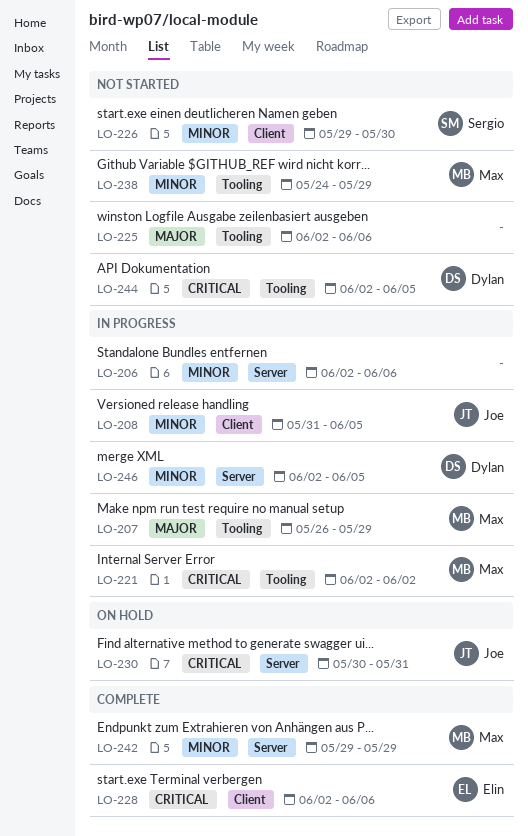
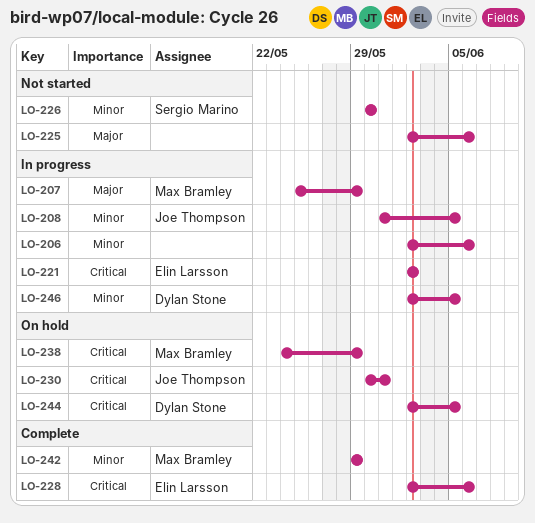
LO-207, start: May 26 -> May 25
LO-221, owner: Max Bramley -> Elin Larsson
LO-226, start: May 29 -> May 30
LO-238, status: Not started -> On hold
LO-238, priority: Minor -> Critical
LO-244, status: Not started -> On hold

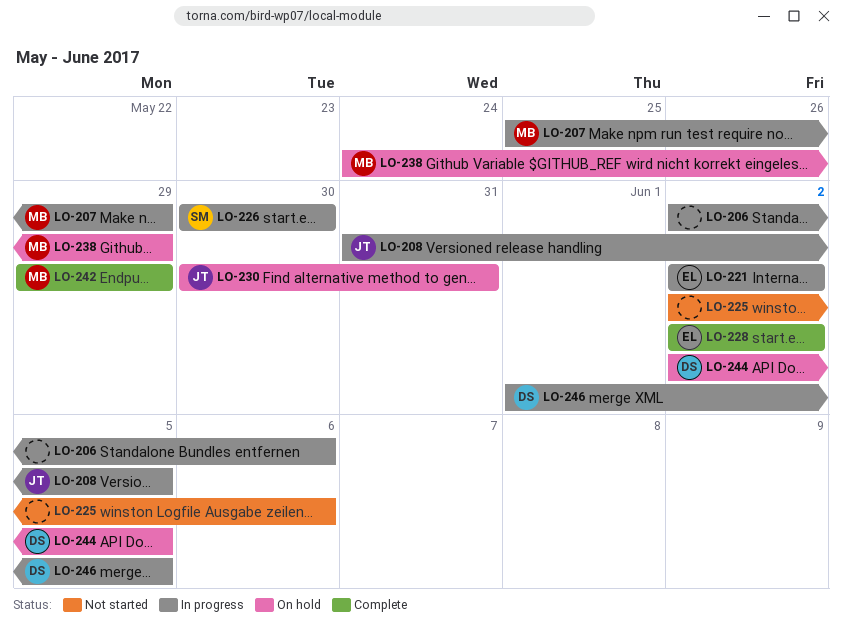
LO-226, status: Not started -> In progress
LO-228, due: Jun 6 -> Jun 2
LO-246, start: Jun 2 -> Jun 1

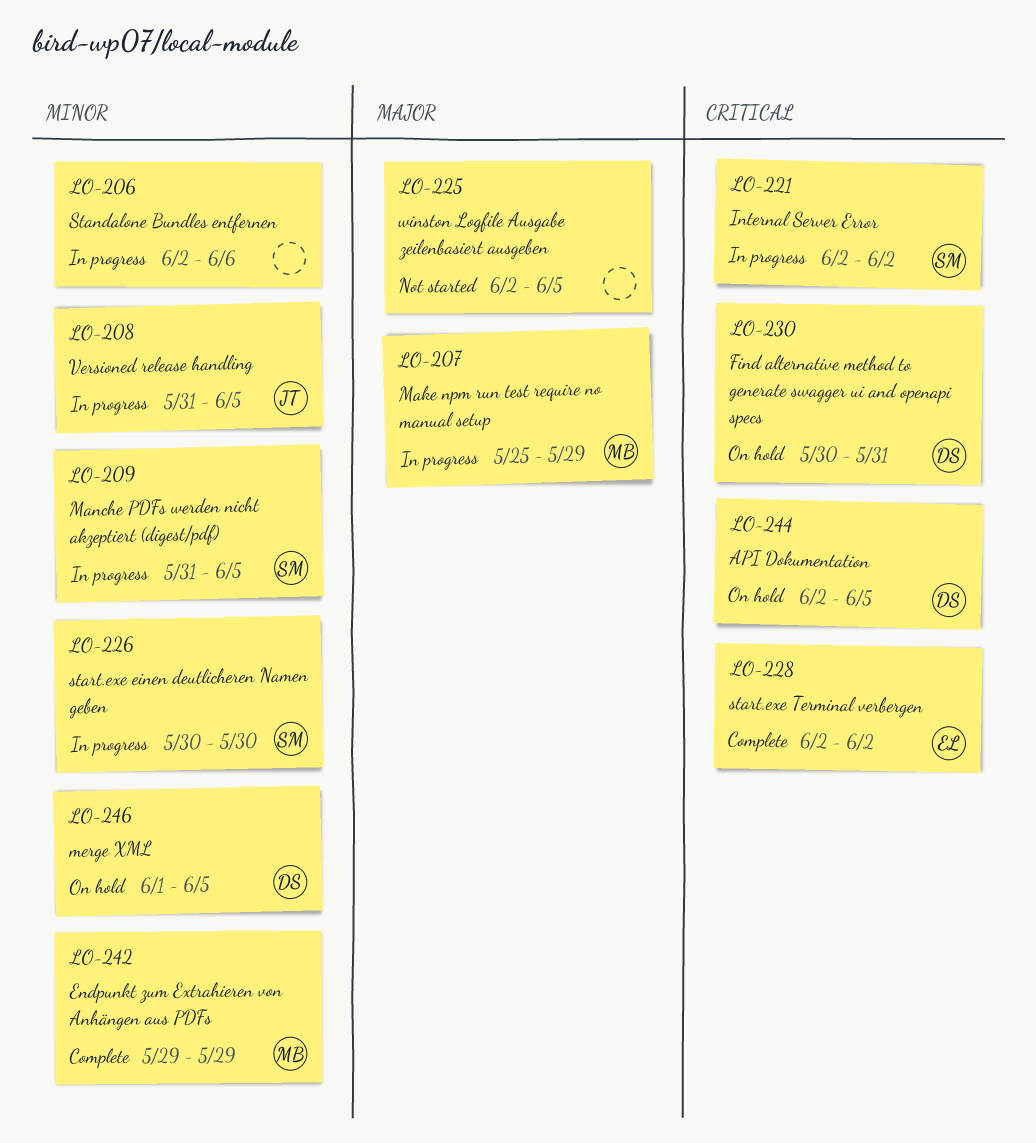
LO-209: none -> present
LO-221, owner: EL -> SM
LO-225, due: Jun 6 -> Jun 5
LO-230, owner: JT -> DS
LO-238: present -> none
LO-246, status: In progress -> On hold

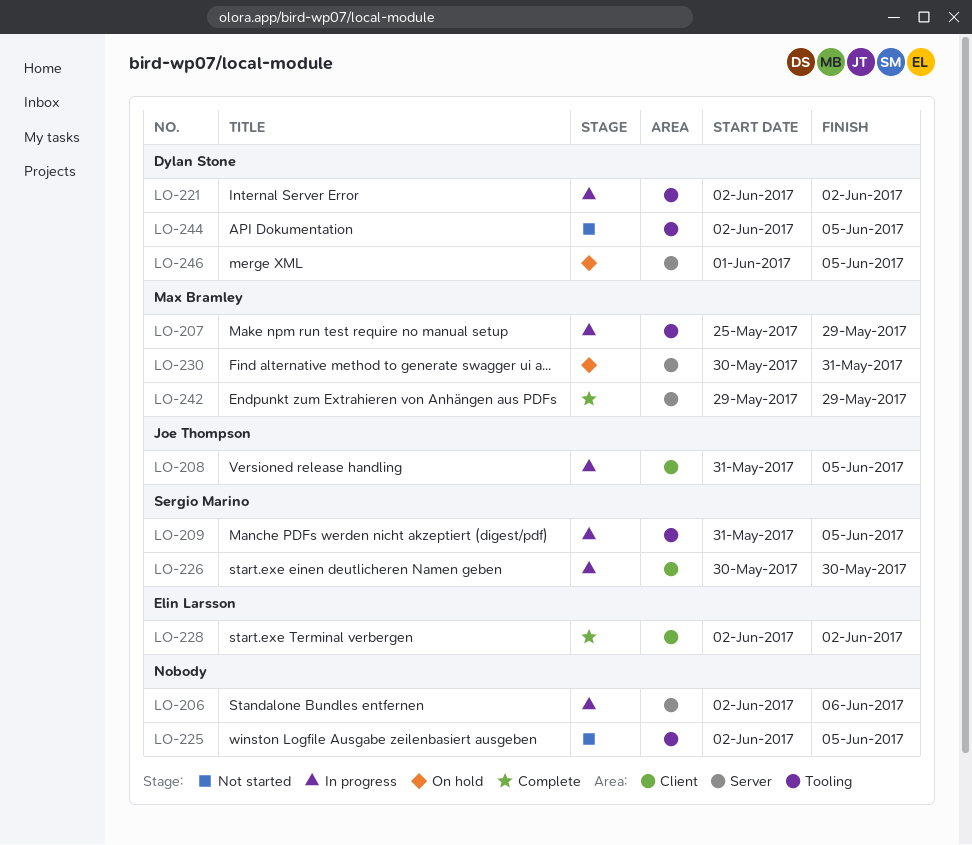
LO-221, owner: Sergio Marino -> Dylan Stone
LO-230, owner: Dylan Stone -> Max Bramley
LO-244, status: On hold -> Not started

